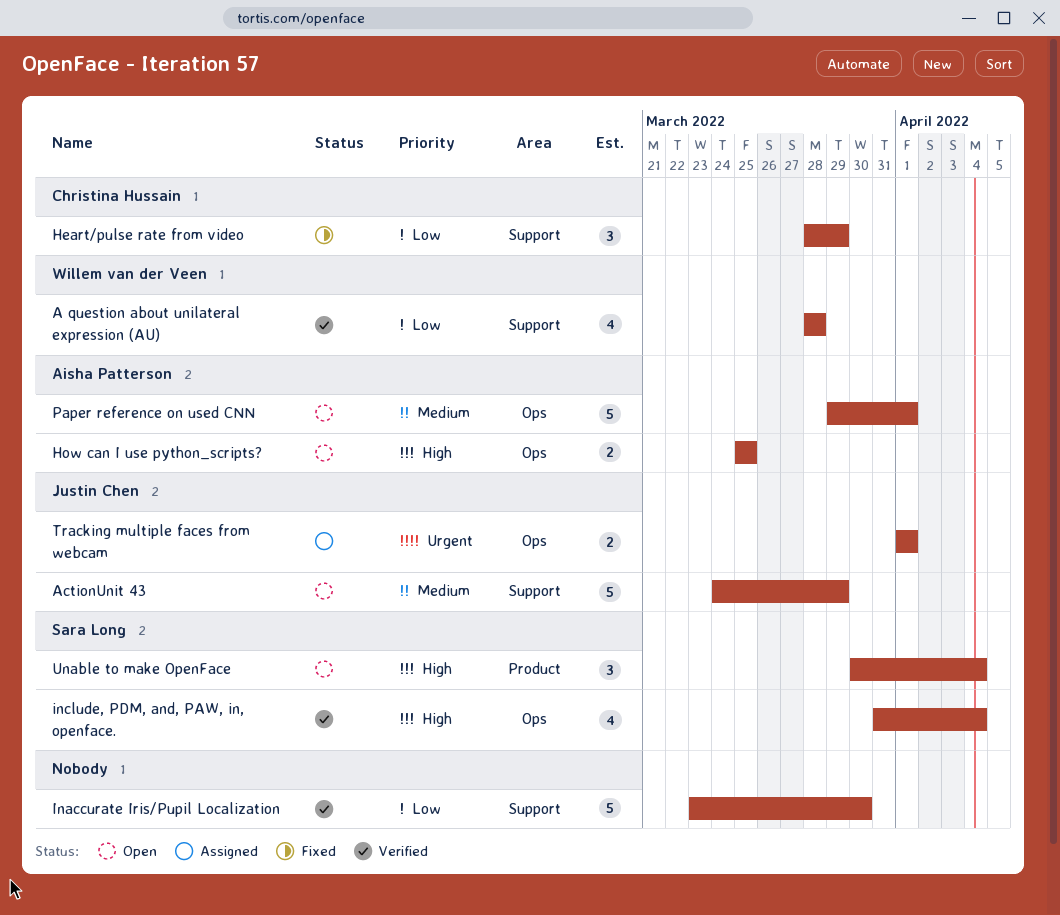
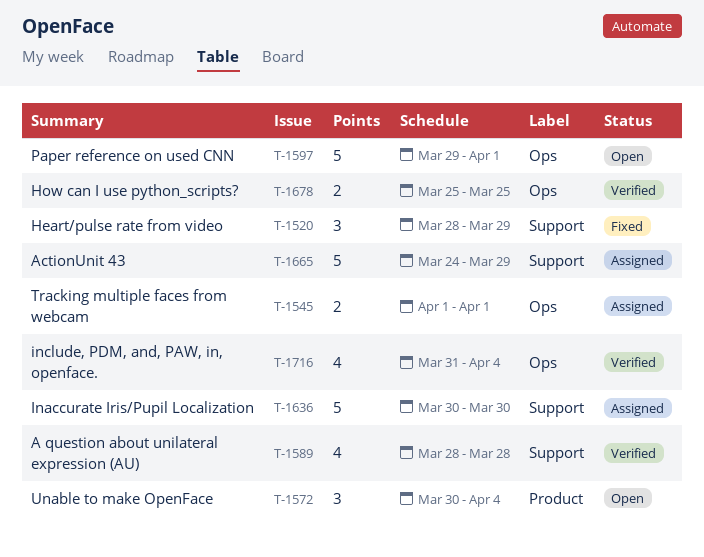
ActionUnit 43, status: Open -> Assigned
How can I use python_scripts?, status: Open -> Verified
Inaccurate Iris/Pupil Localization, status: Verified -> Assigned
Inaccurate Iris/Pupil Localization, start: Mar 23 -> Mar 30

